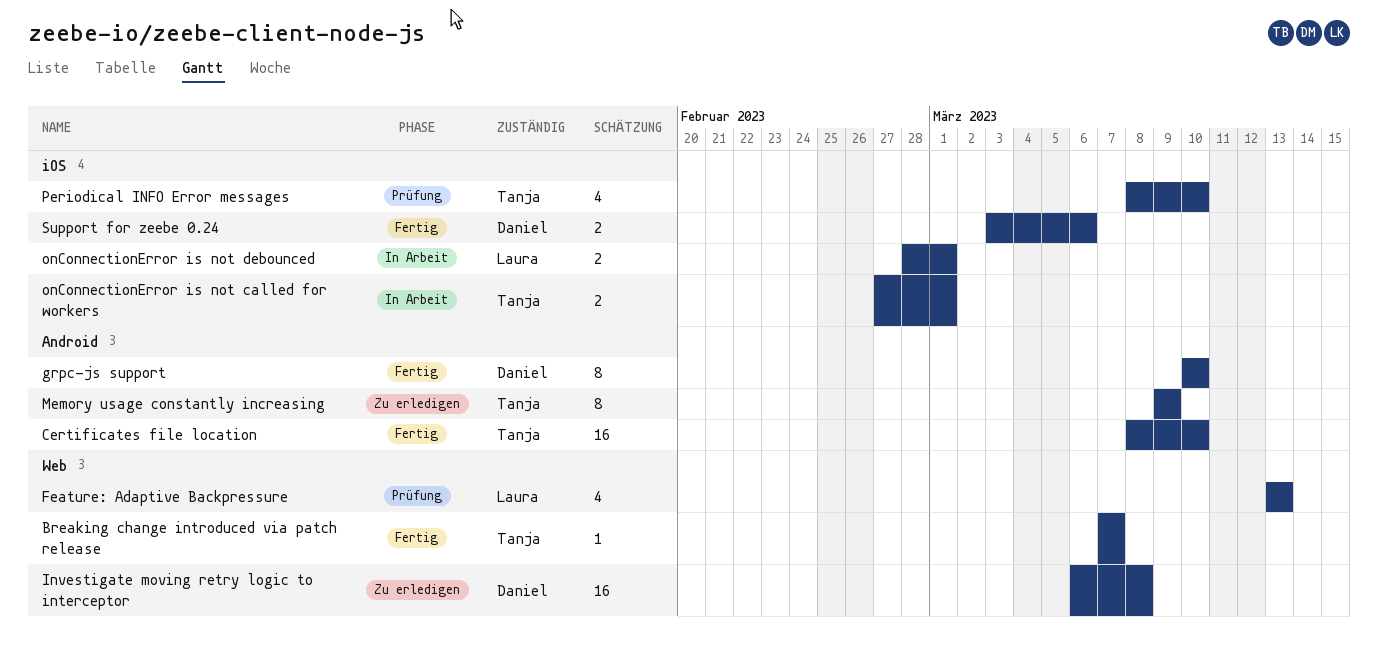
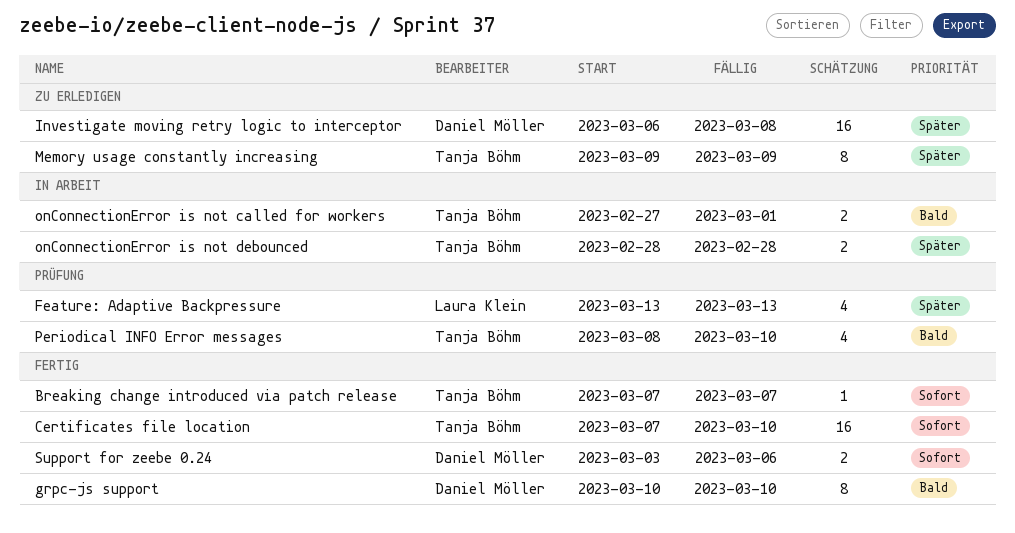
Certificates file location, start: Mar 8 -> Mar 7
onConnectionError is not debounced, owner: Laura Klein -> Tanja Böhm
onConnectionError is not debounced, due: Mar 1 -> Feb 28

